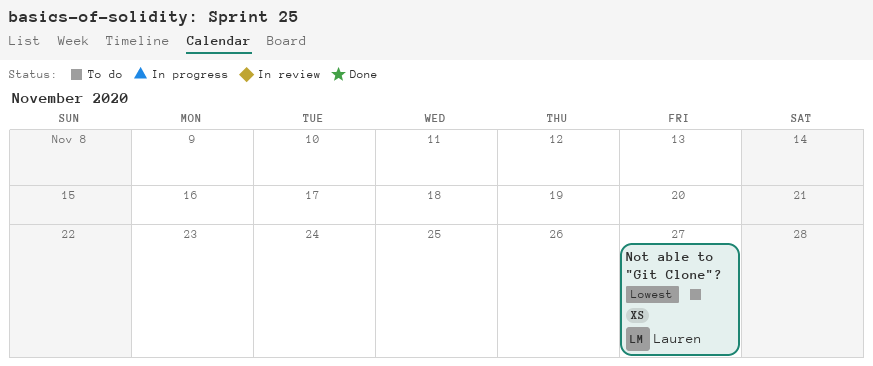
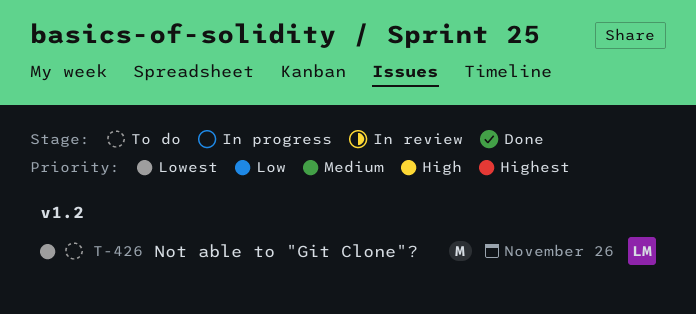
Not able to "Git Clone"?, estimate: XS -> M
Not able to "Git Clone"?, due: Nov 27 -> Nov 26

